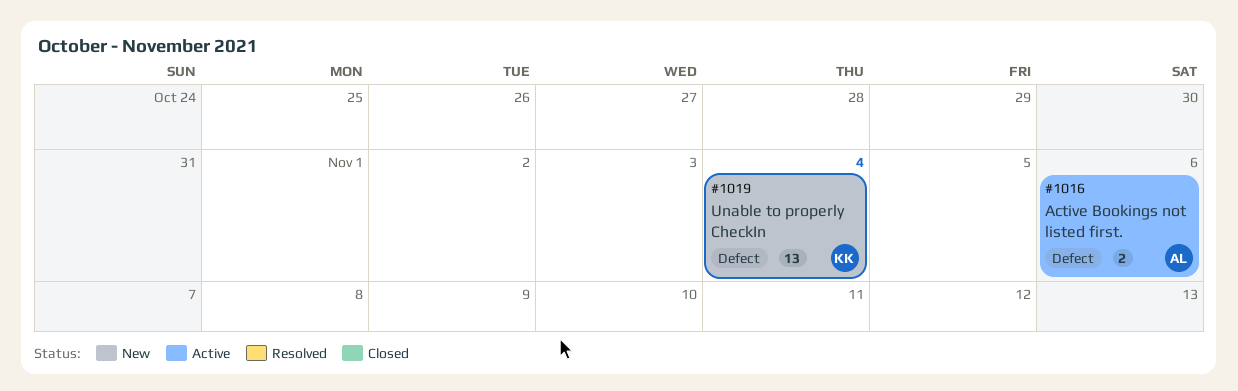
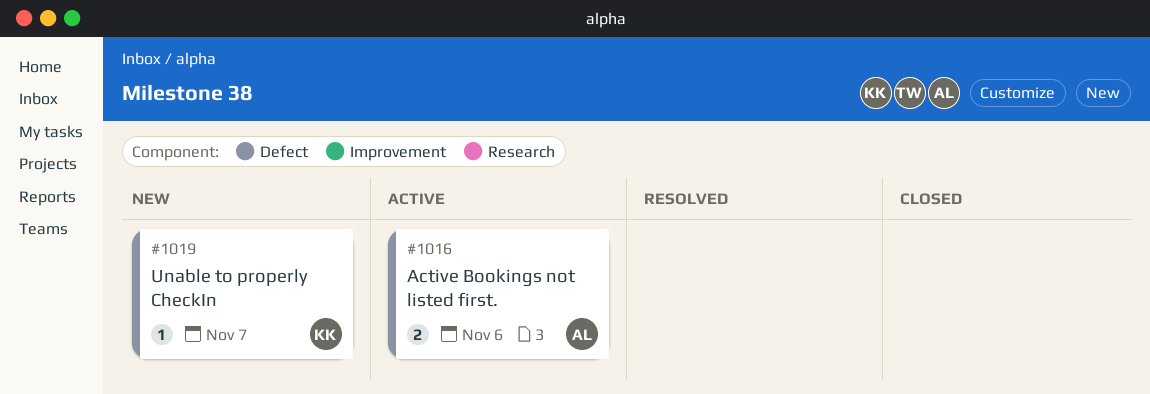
#1019, estimate: 13 -> 1
#1019, due: Nov 4 -> Nov 7

